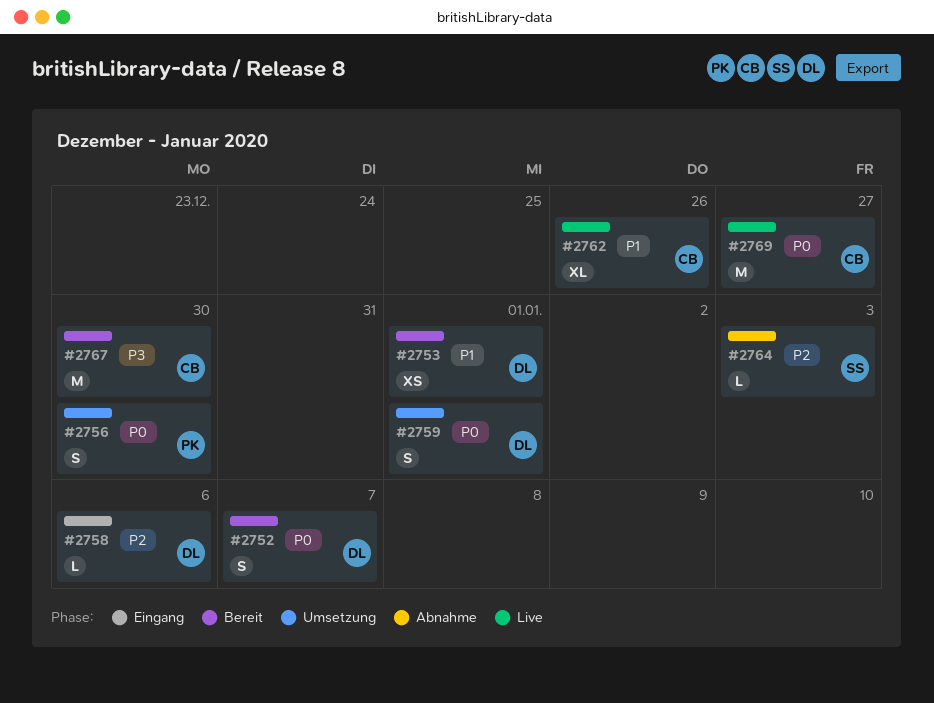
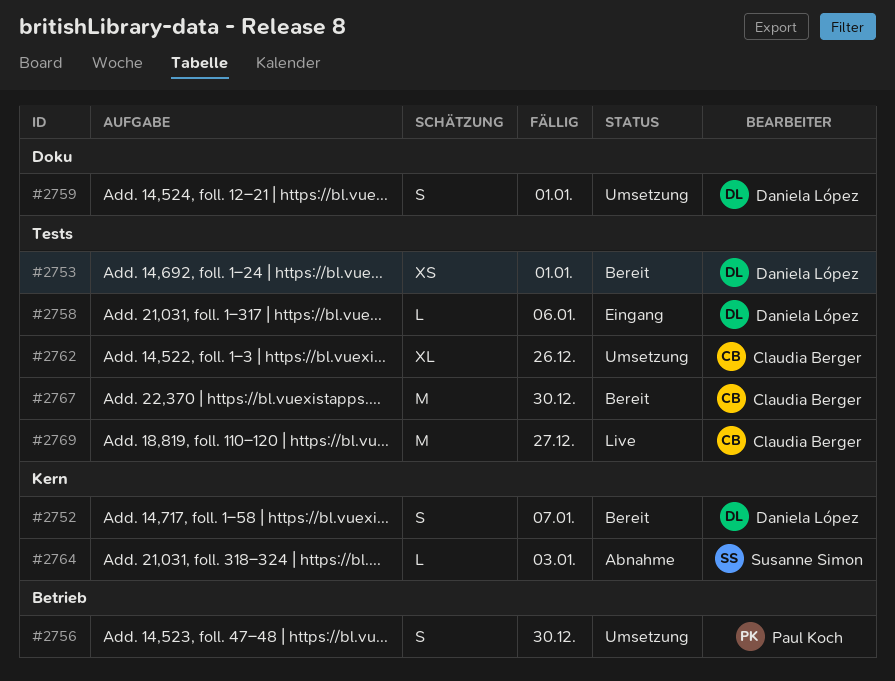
#2762, status: Live -> Umsetzung

